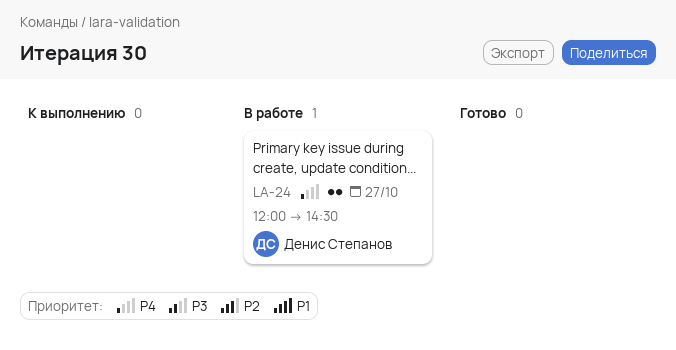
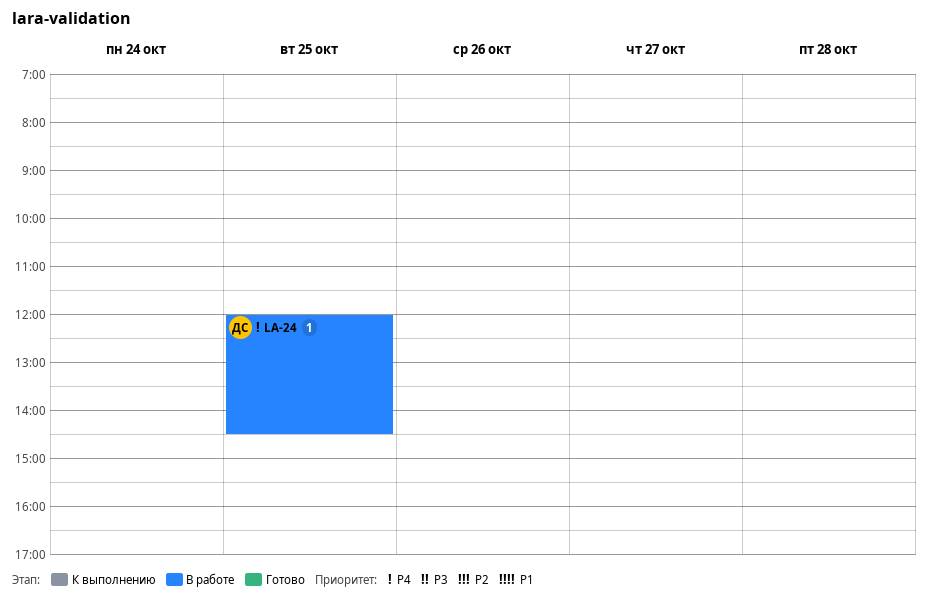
LA-24, estimate: 2 -> 1
LA-24, day: Oct 27 -> Oct 25

